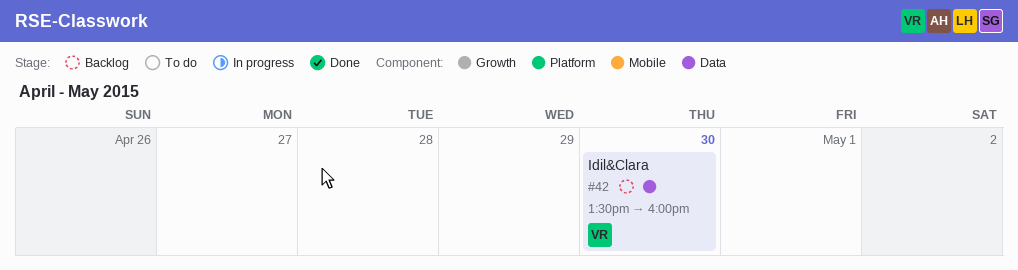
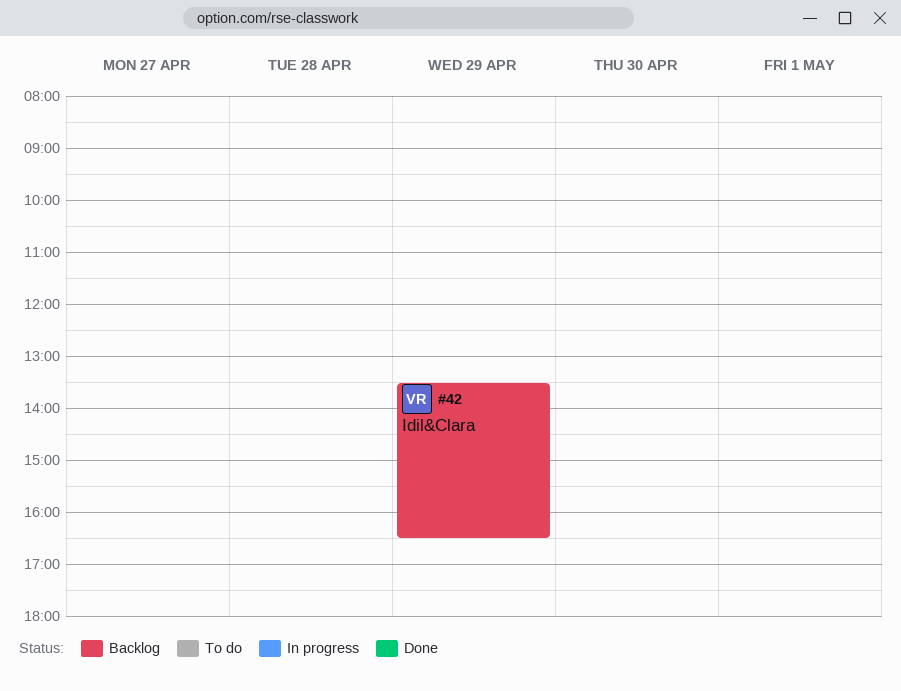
#42, day: Apr 30 -> Apr 29
#42, ends: 16:00 -> 16:30

